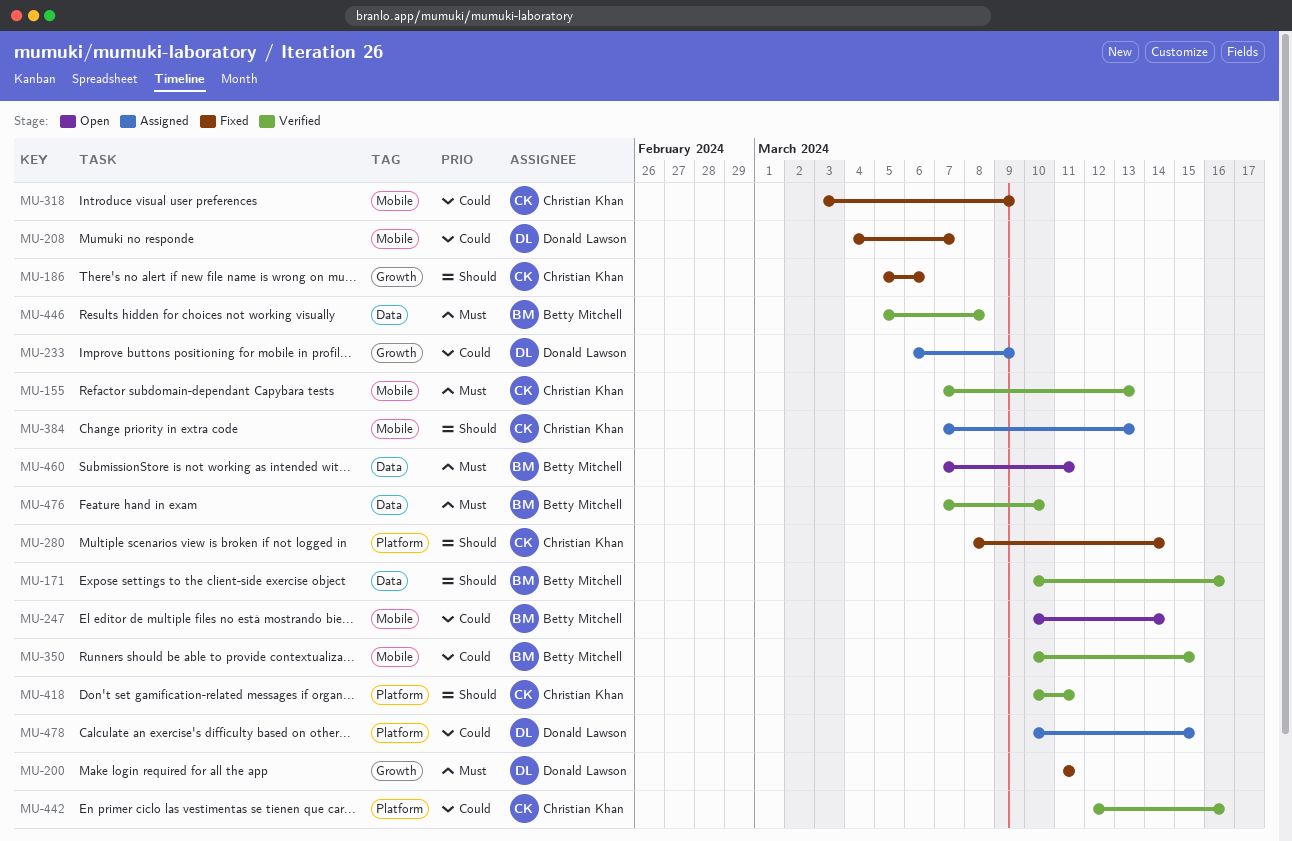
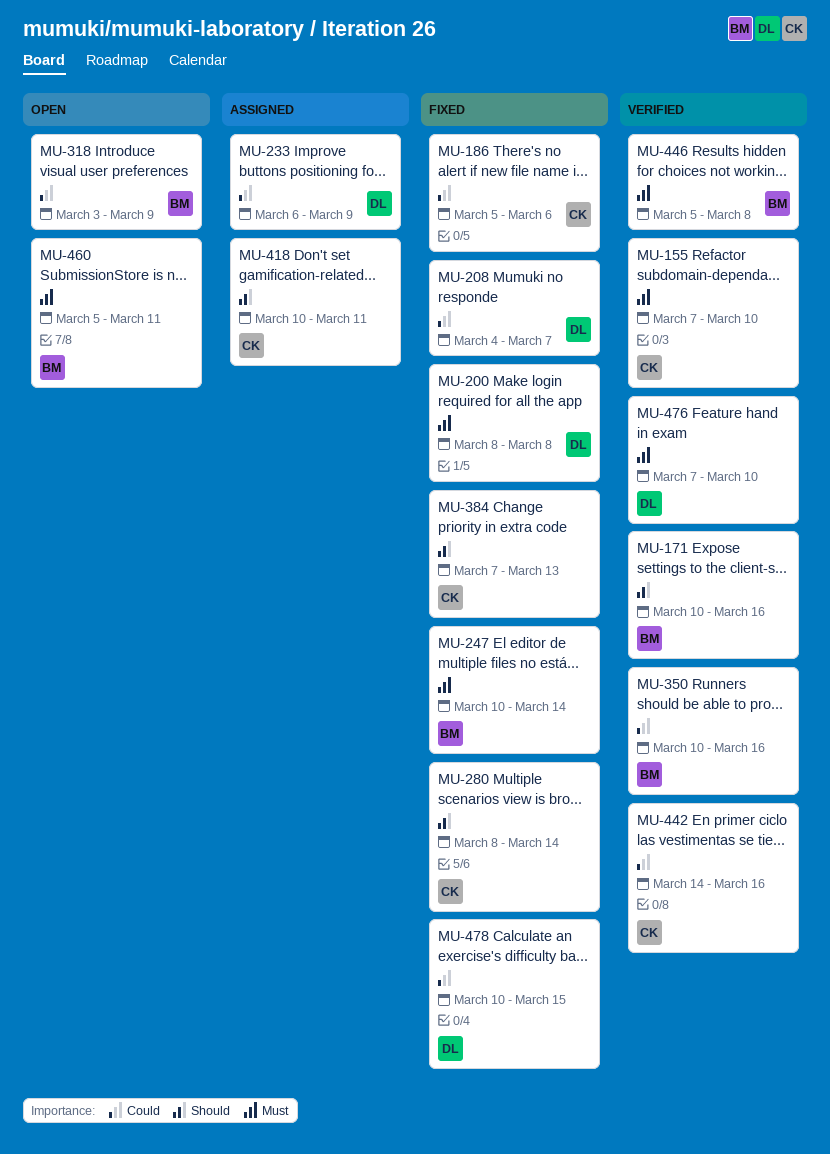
MU-155, due: Mar 13 -> Mar 10
MU-186, priority: Should -> Could
MU-200, start: Mar 11 -> Mar 8
MU-200, due: Mar 11 -> Mar 8
MU-247, status: Open -> Fixed
MU-247, priority: Could -> Must
MU-318, status: Fixed -> Open
MU-318, owner: Christian Khan -> Betty Mitchell
MU-350, due: Mar 15 -> Mar 16
MU-384, status: Assigned -> Fixed
MU-418, status: Verified -> Assigned
MU-442, start: Mar 12 -> Mar 14
MU-460, start: Mar 7 -> Mar 5
MU-476, owner: Betty Mitchell -> Donald Lawson
MU-478, status: Assigned -> Fixed

